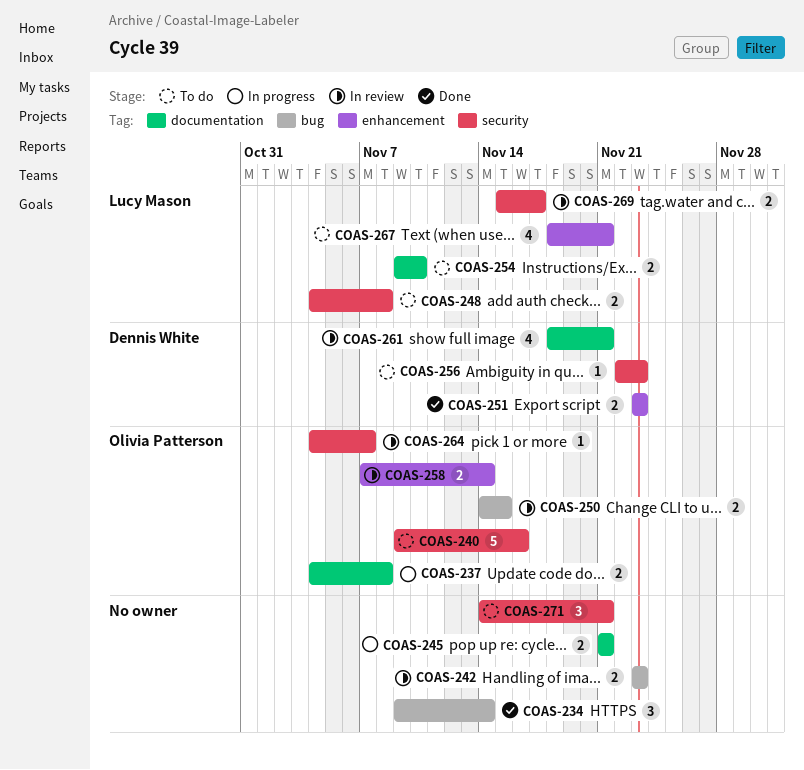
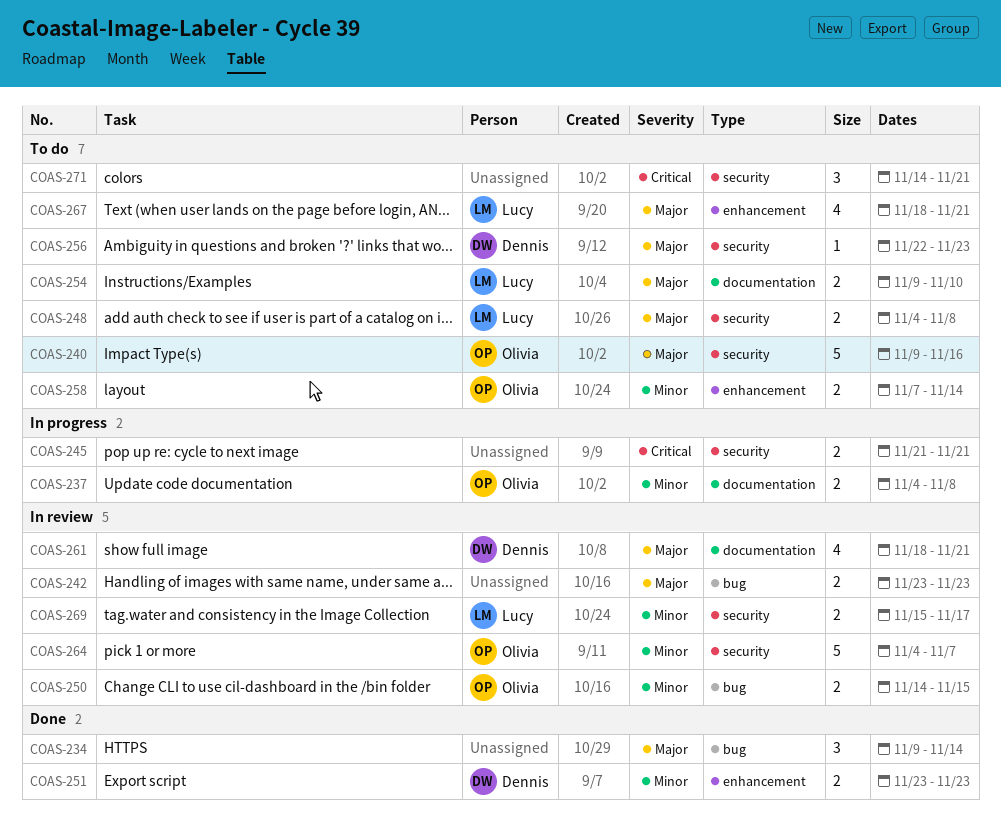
COAS-245, label: documentation -> security
COAS-258, status: In review -> To do
COAS-264, estimate: 1 -> 5

